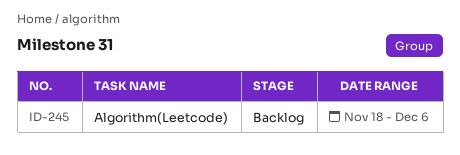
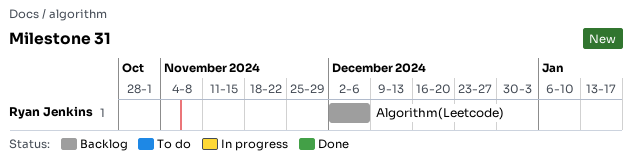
Algorithm(Leetcode), start: Nov 18 -> Dec 2

